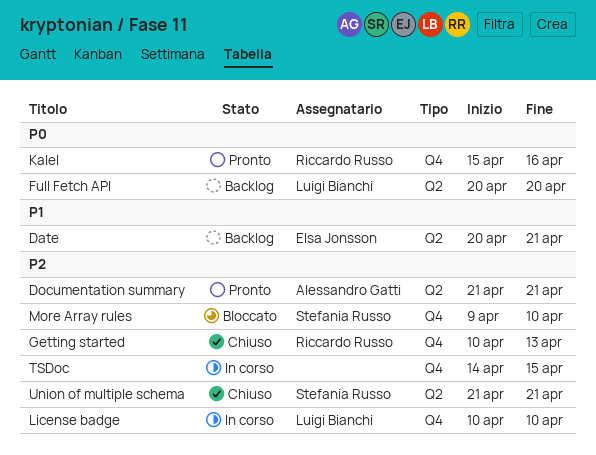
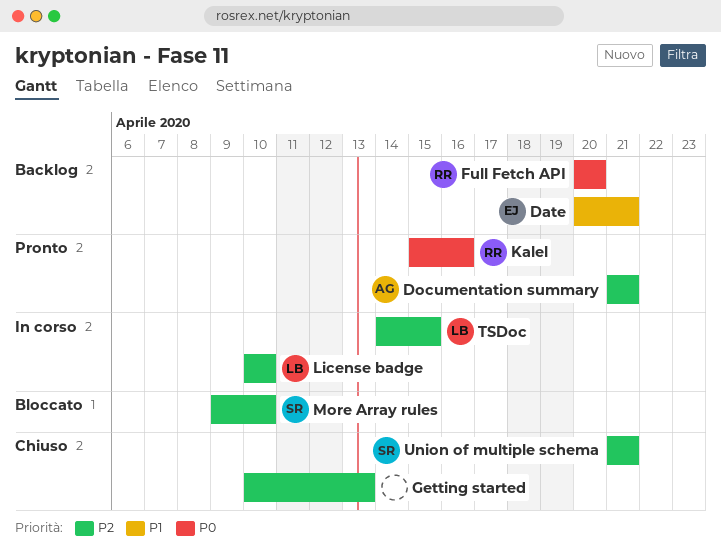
Full Fetch API, owner: Luigi Bianchi -> Riccardo Russo
Getting started, owner: Riccardo Russo -> none
TSDoc, owner: none -> Luigi Bianchi

